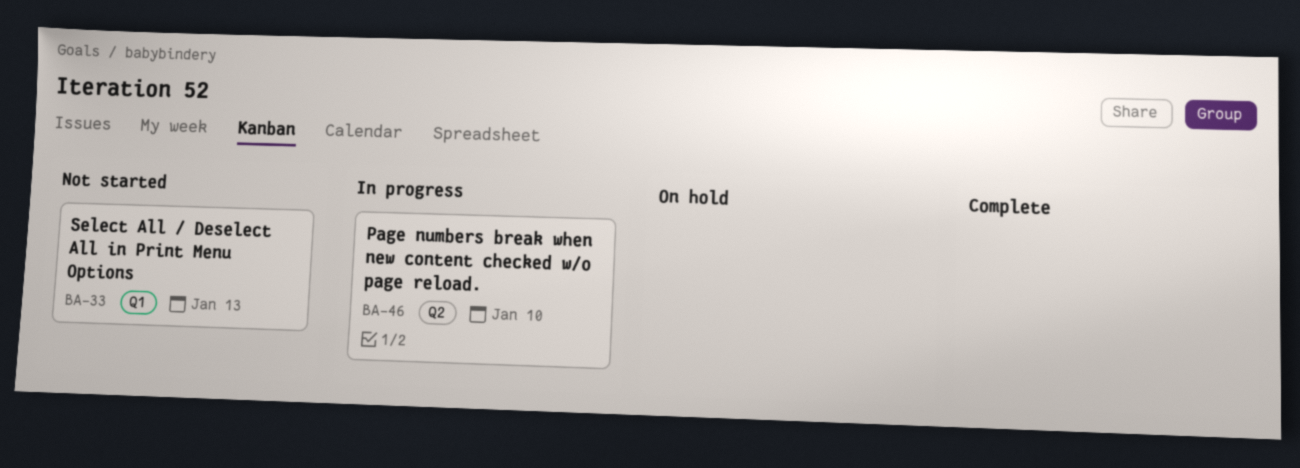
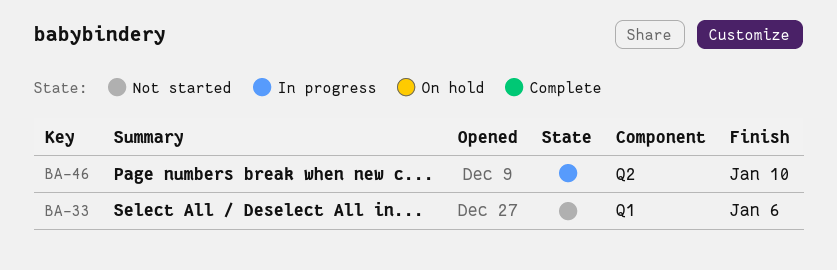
BA-33, due: Jan 13 -> Jan 6

